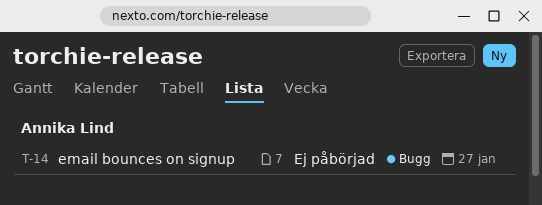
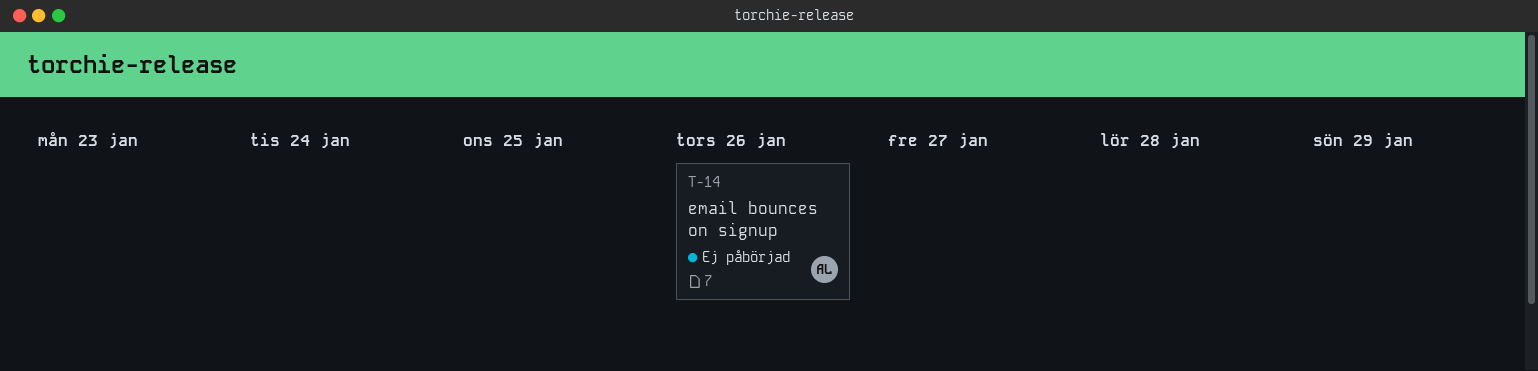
T-14, due: Jan 27 -> Jan 26

